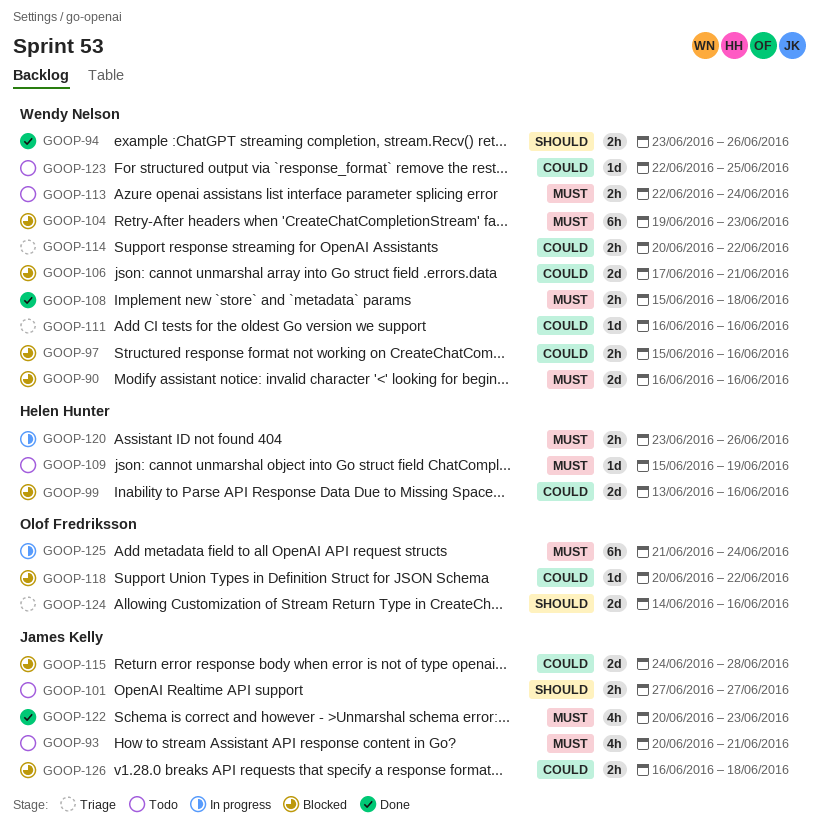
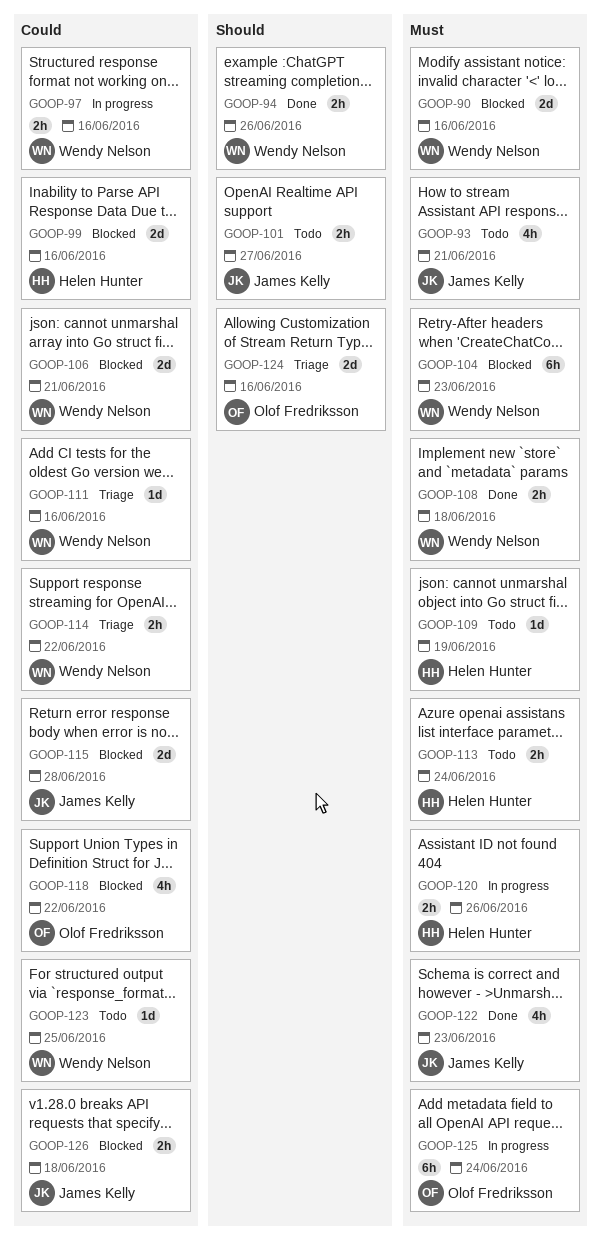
GOOP-97, status: Blocked -> In progress
GOOP-113, owner: Wendy Nelson -> Helen Hunter
GOOP-118, estimate: 1d -> 4h

